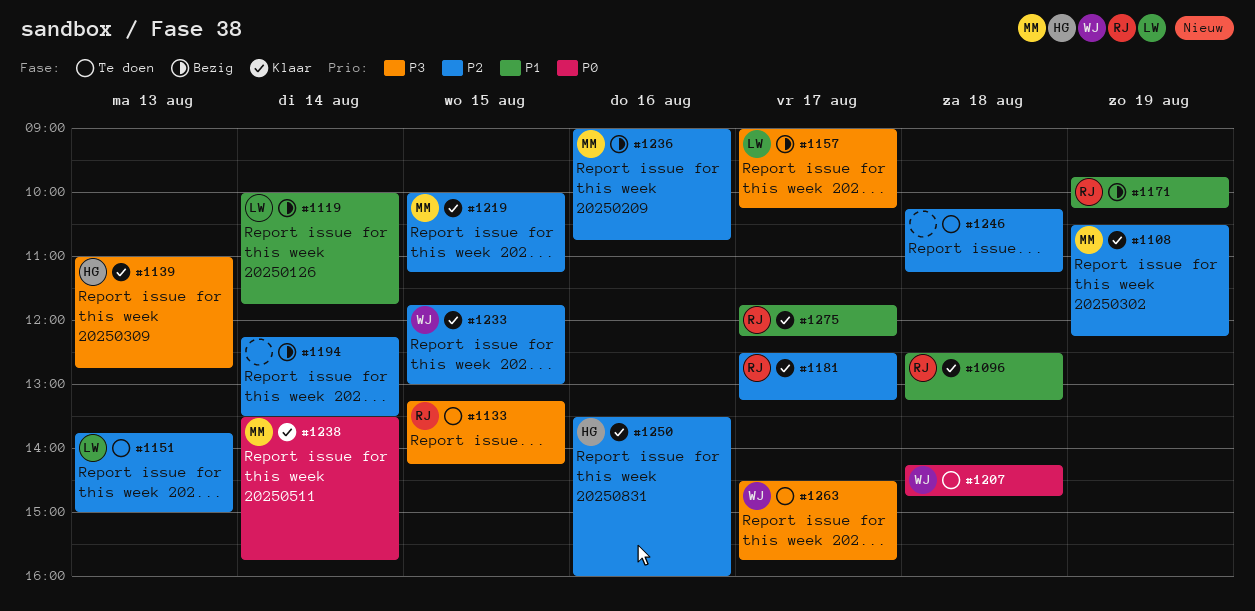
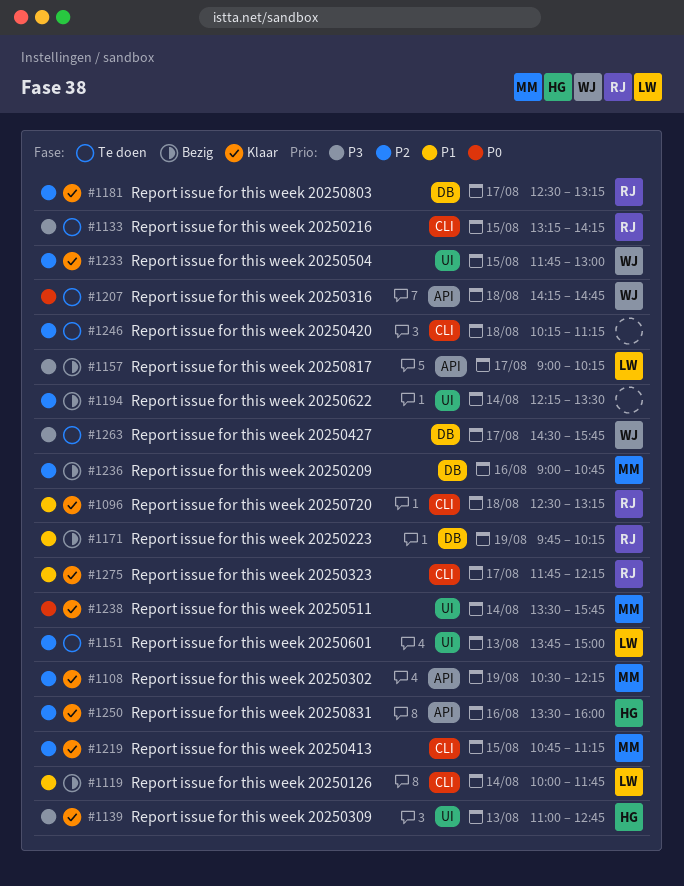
#1219, begins: 10:00 -> 10:45

